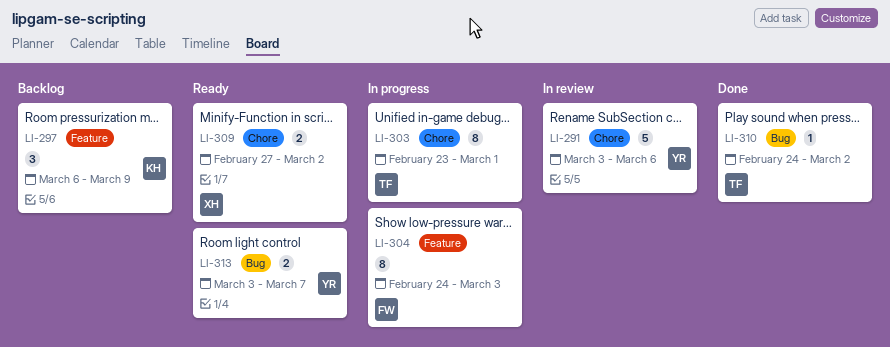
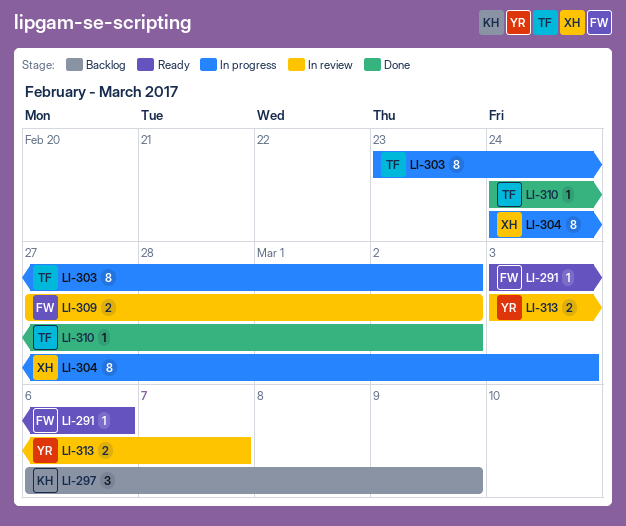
LI-291, status: In review -> Ready
LI-291, owner: YR -> FW
LI-291, estimate: 5 -> 1
LI-303, due: Mar 1 -> Mar 2
LI-304, owner: FW -> XH
LI-309, status: Ready -> In review
LI-309, owner: XH -> FW
LI-313, status: Ready -> In review

